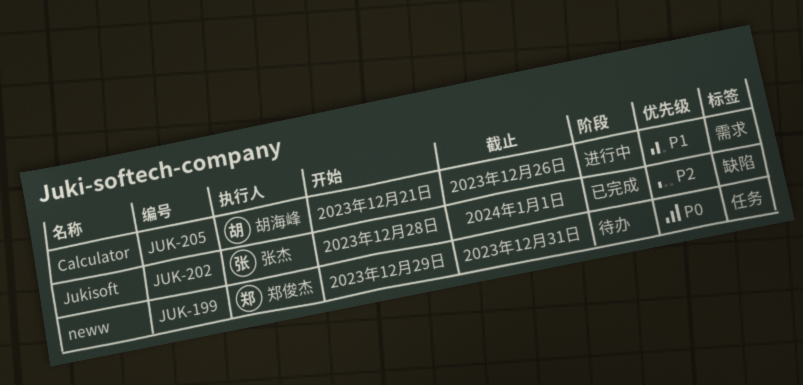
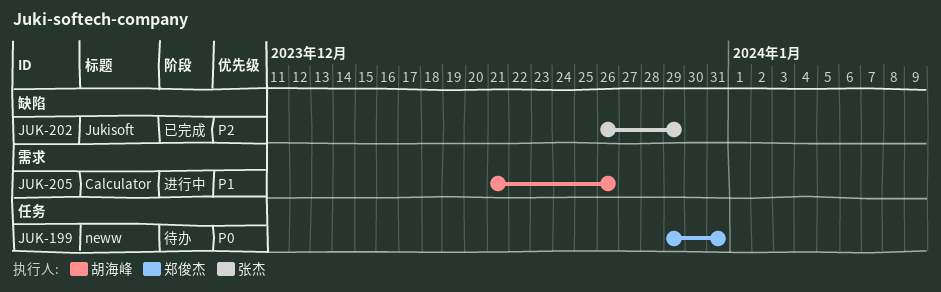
JUK-202, start: Dec 28 -> Dec 26
JUK-202, due: Jan 1 -> Dec 29

